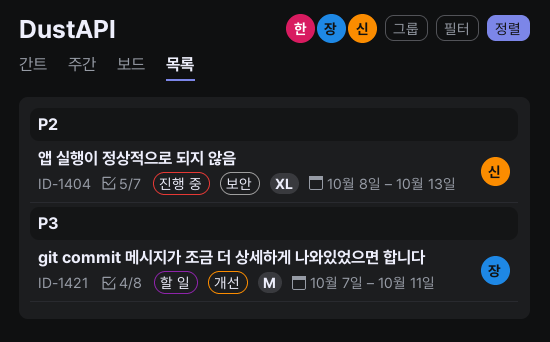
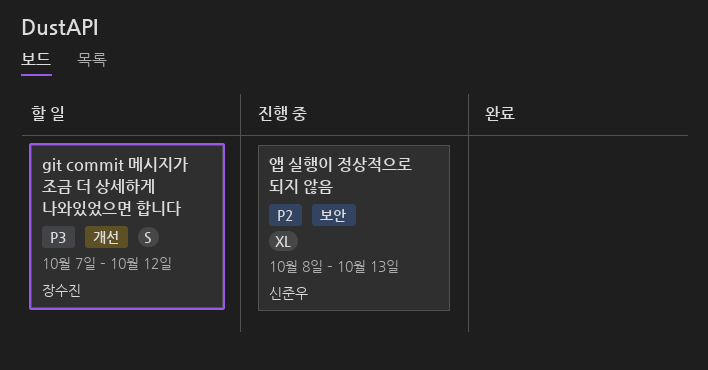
git commit 메시지가 조금 더 상세하게 나와있었으면 합니다, estimate: M -> S
git commit 메시지가 조금 더 상세하게 나와있었으면 합니다, due: Oct 11 -> Oct 12

